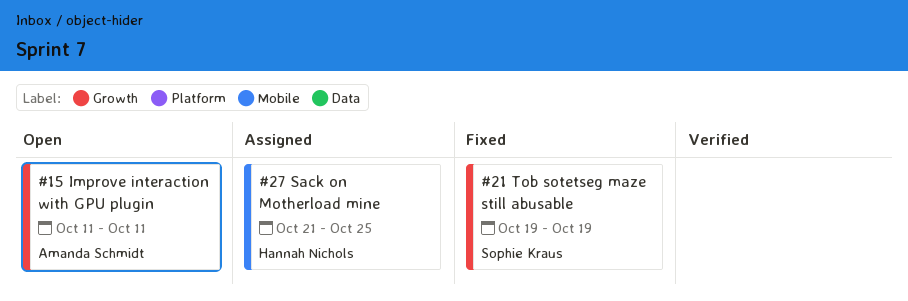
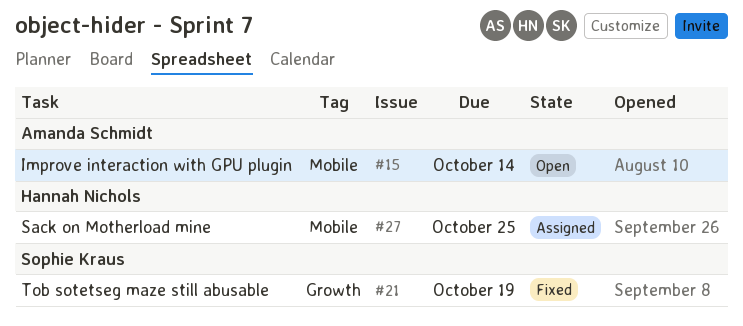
#15, label: Growth -> Mobile
#15, due: Oct 11 -> Oct 14

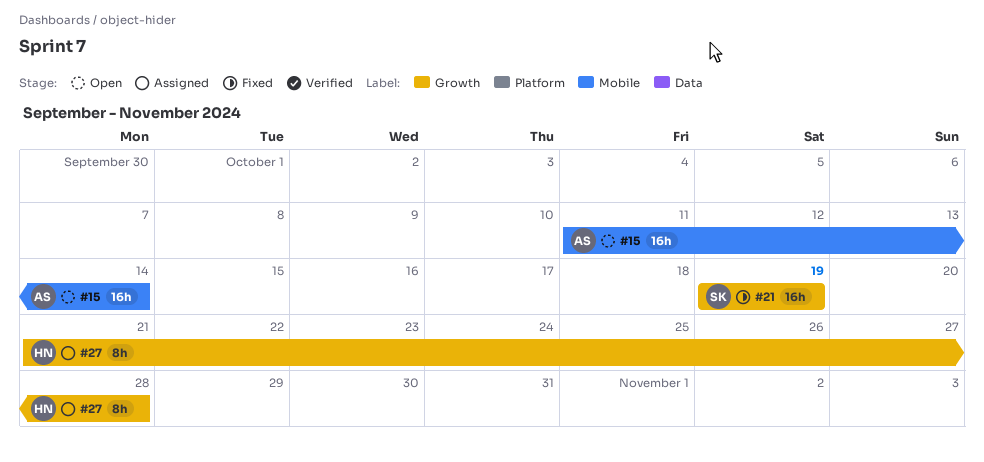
#27, label: Mobile -> Growth
#27, due: Oct 25 -> Oct 28

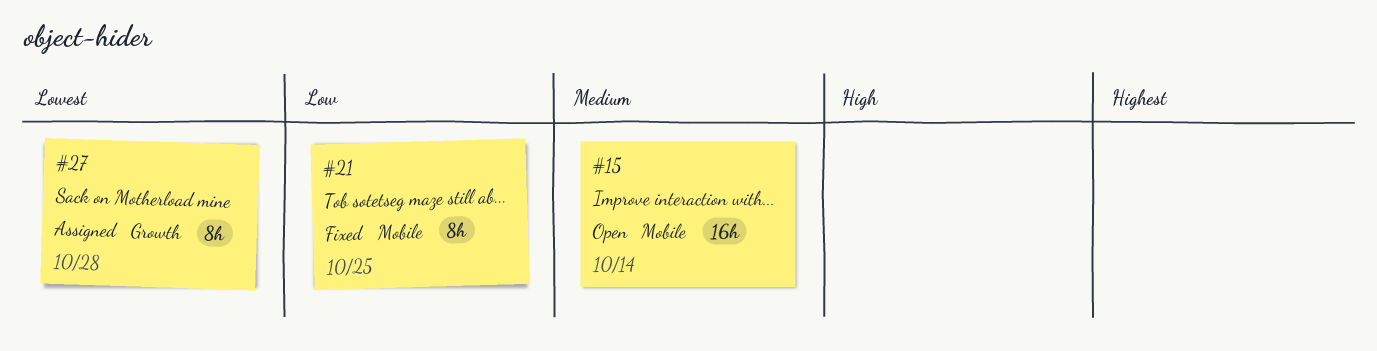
#21, label: Growth -> Mobile
#21, estimate: 16h -> 8h
#21, due: Oct 19 -> Oct 25

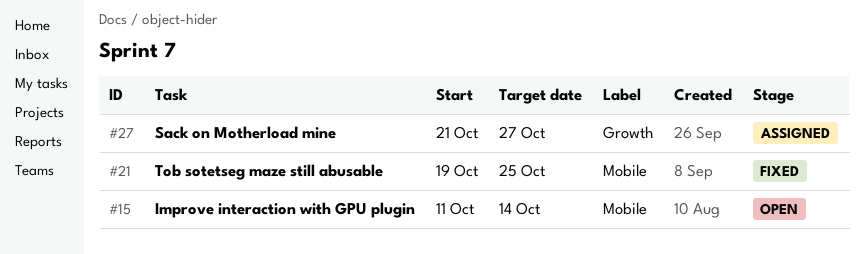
#27, due: Oct 28 -> Oct 27

